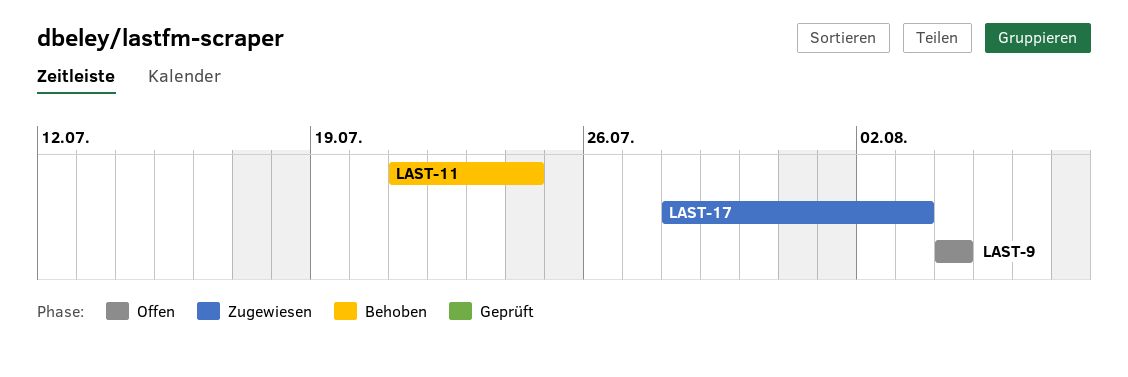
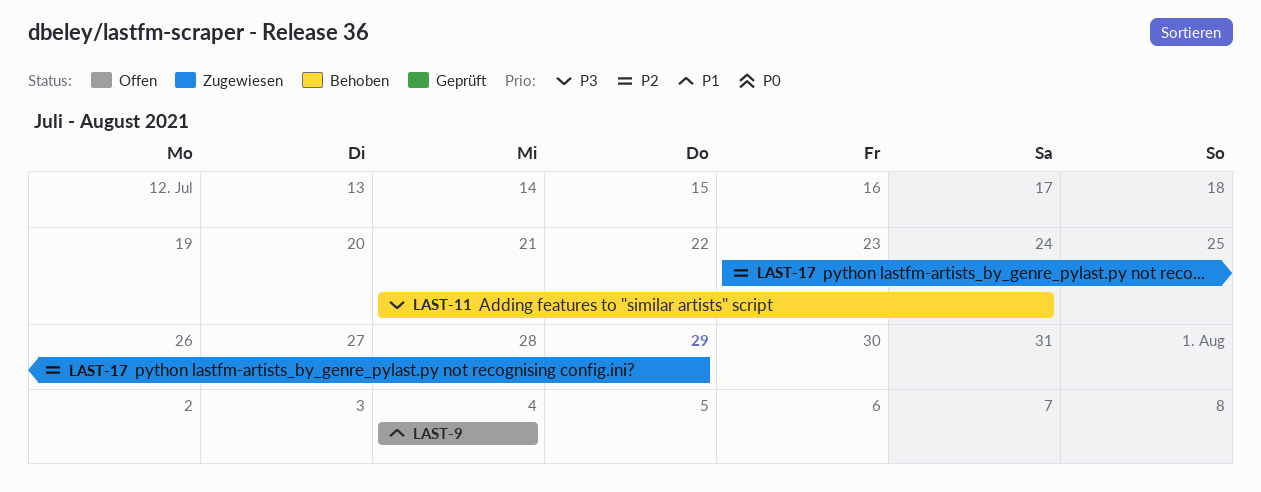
LAST-17, start: Jul 28 -> Jul 23
LAST-17, due: Aug 3 -> Jul 29

